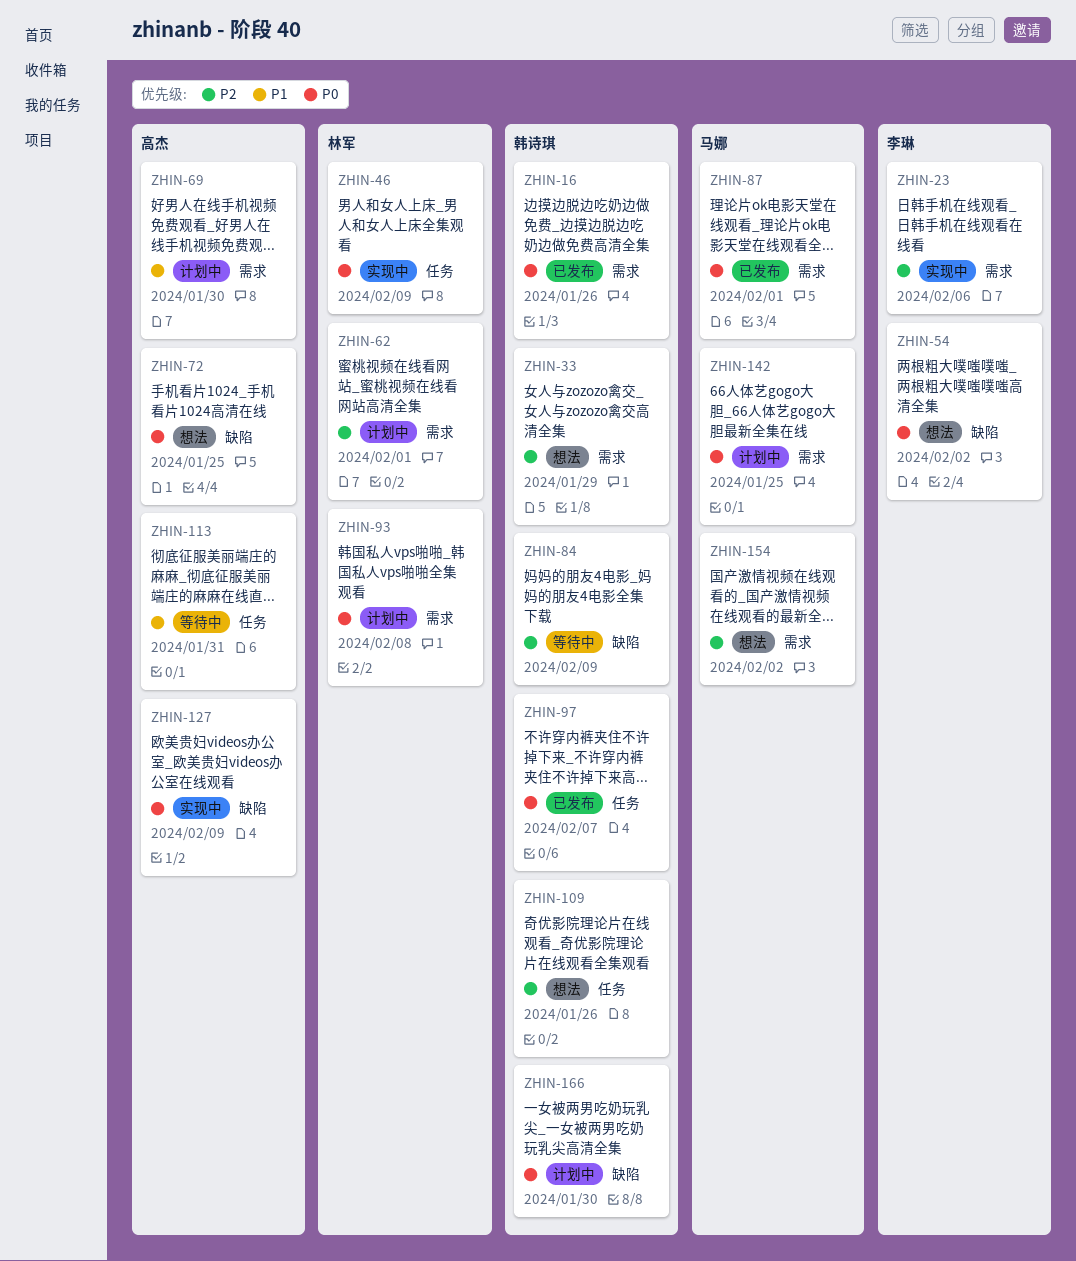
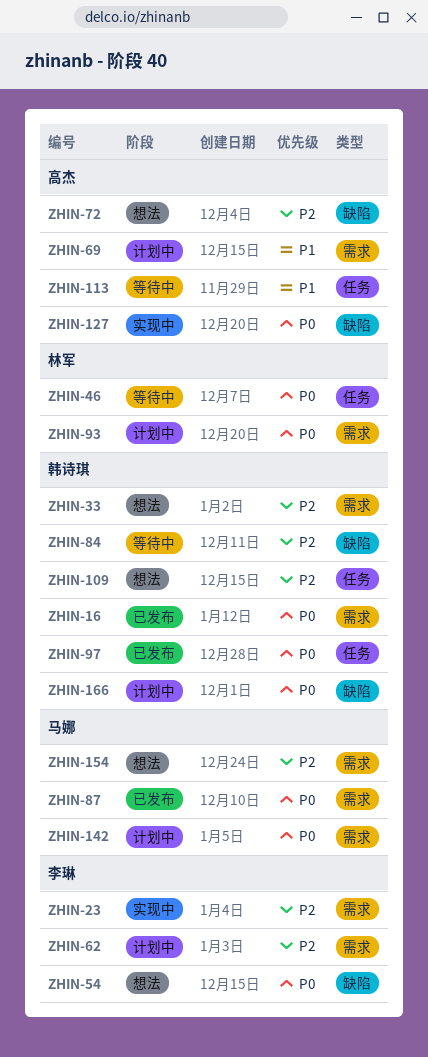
ZHIN-46, status: 实现中 -> 等待中
ZHIN-62, owner: 林军 -> 李琳
ZHIN-72, priority: P0 -> P2

